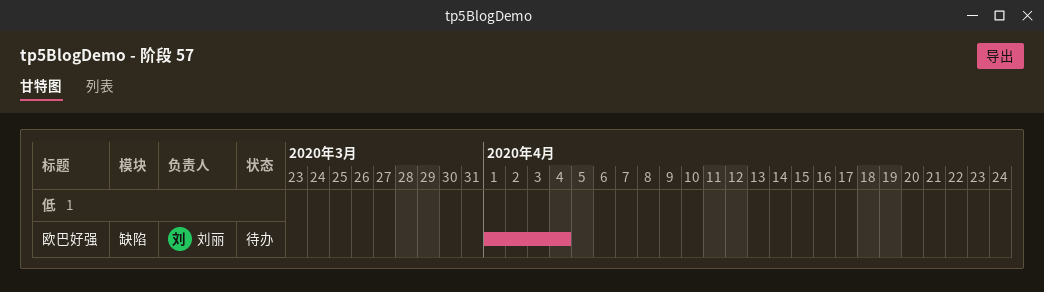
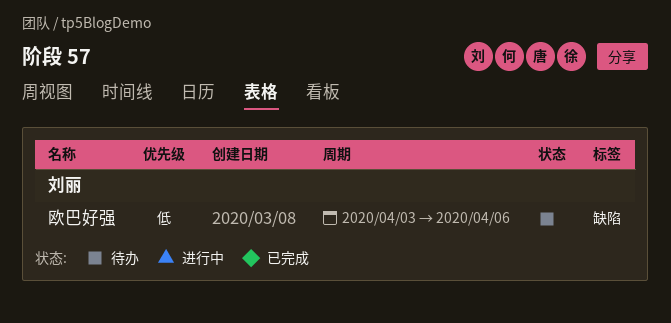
欧巴好强, start: Apr 1 -> Apr 3
欧巴好强, due: Apr 4 -> Apr 6

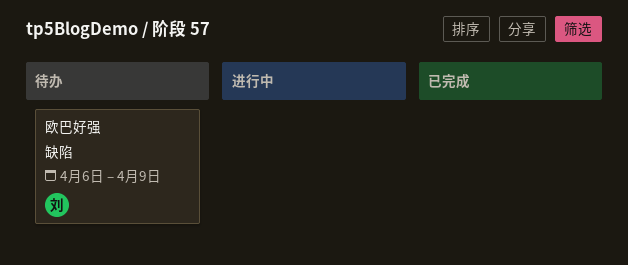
欧巴好强, start: Apr 3 -> Apr 6
欧巴好强, due: Apr 6 -> Apr 9

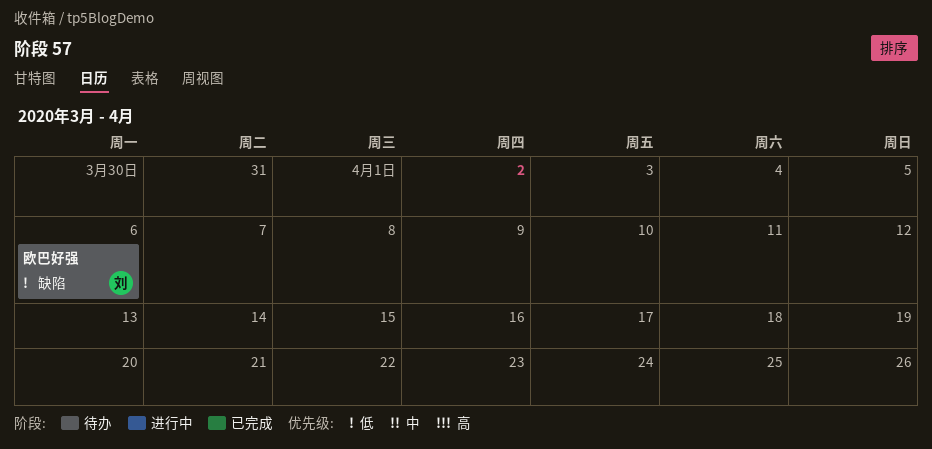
欧巴好强, due: Apr 9 -> Apr 6

